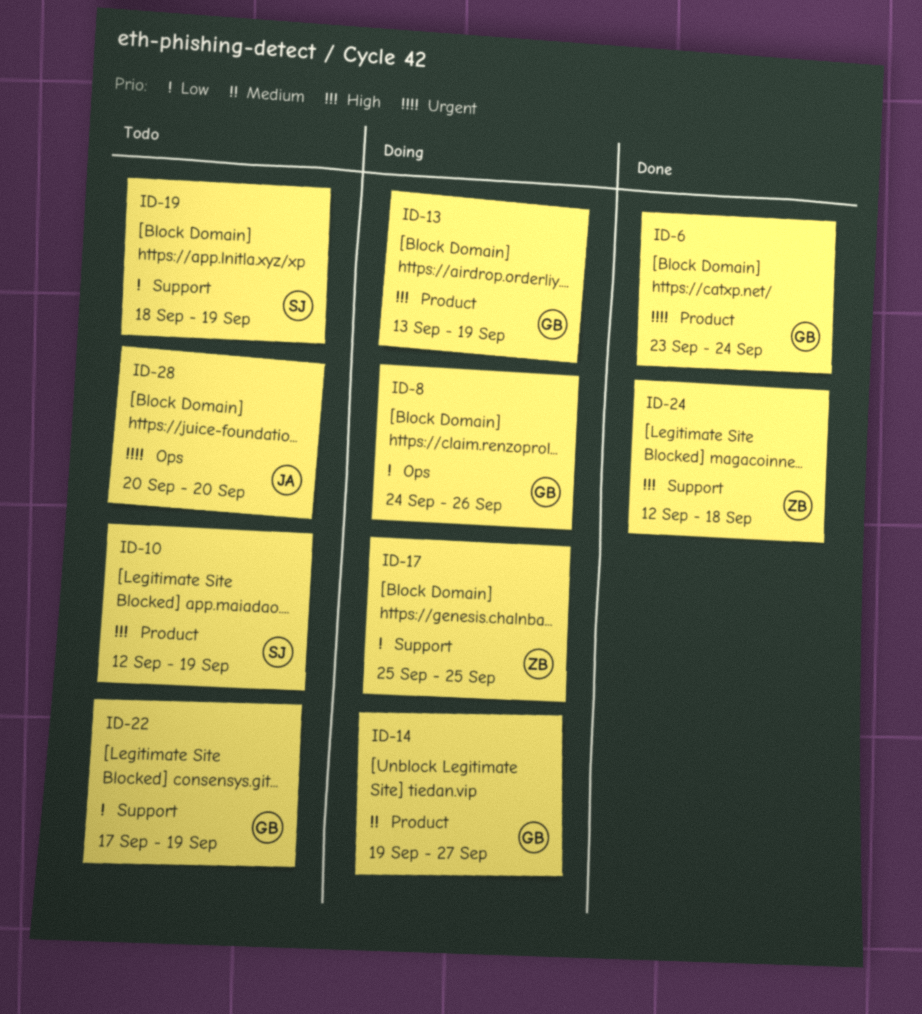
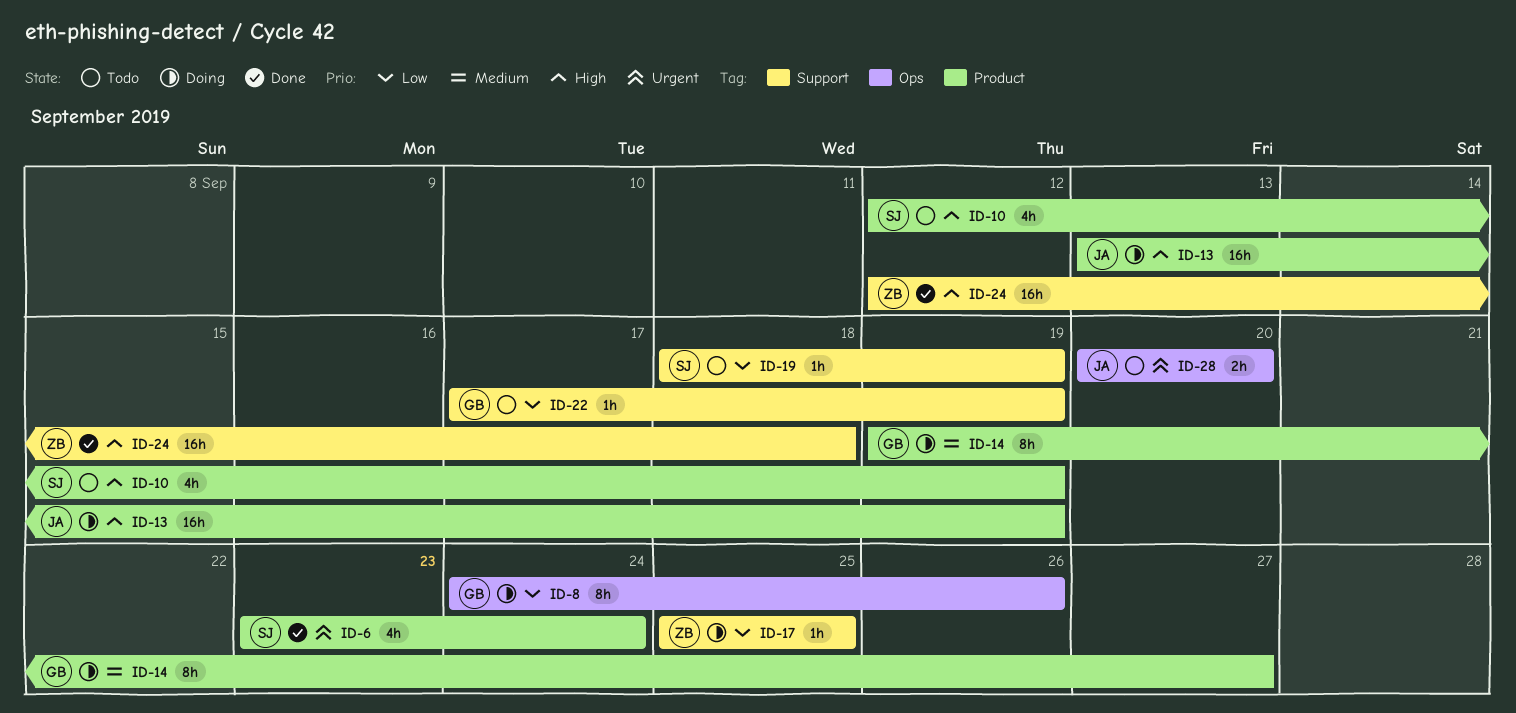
ID-6, owner: GB -> SJ
ID-13, owner: GB -> JA

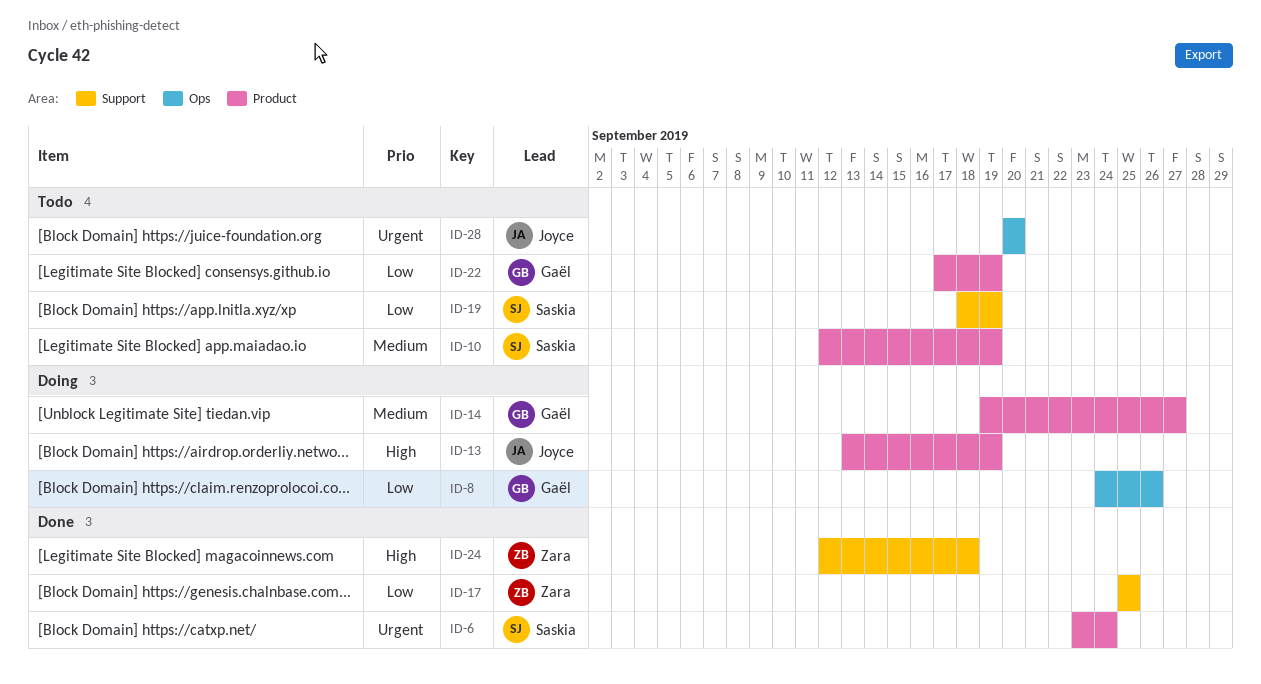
ID-10, priority: High -> Medium
ID-17, status: Doing -> Done
ID-22, label: Support -> Product

